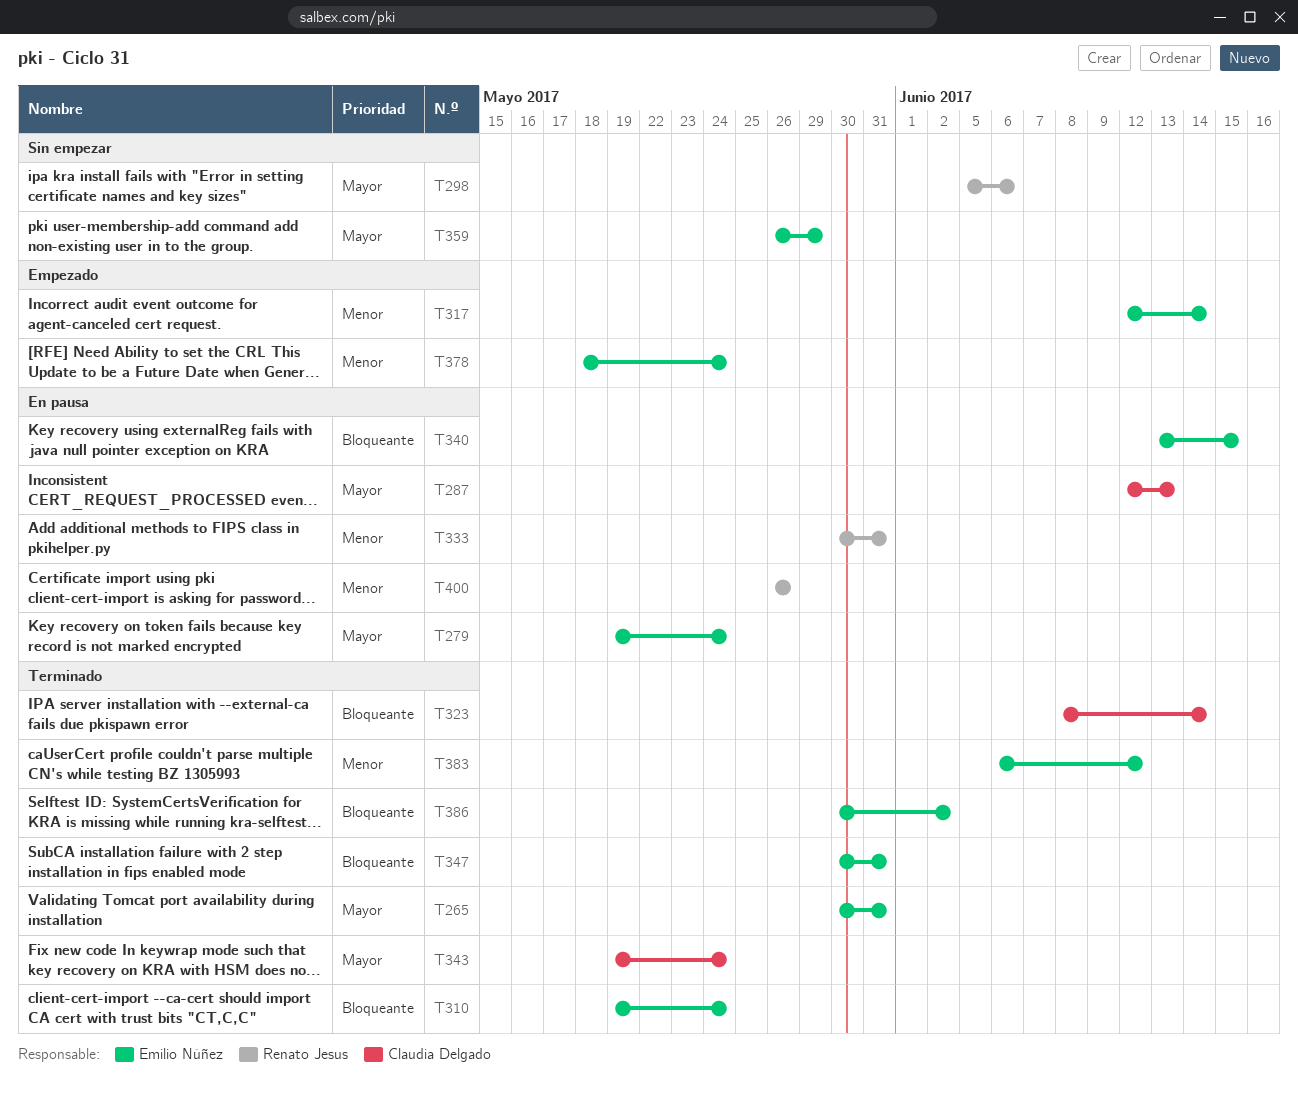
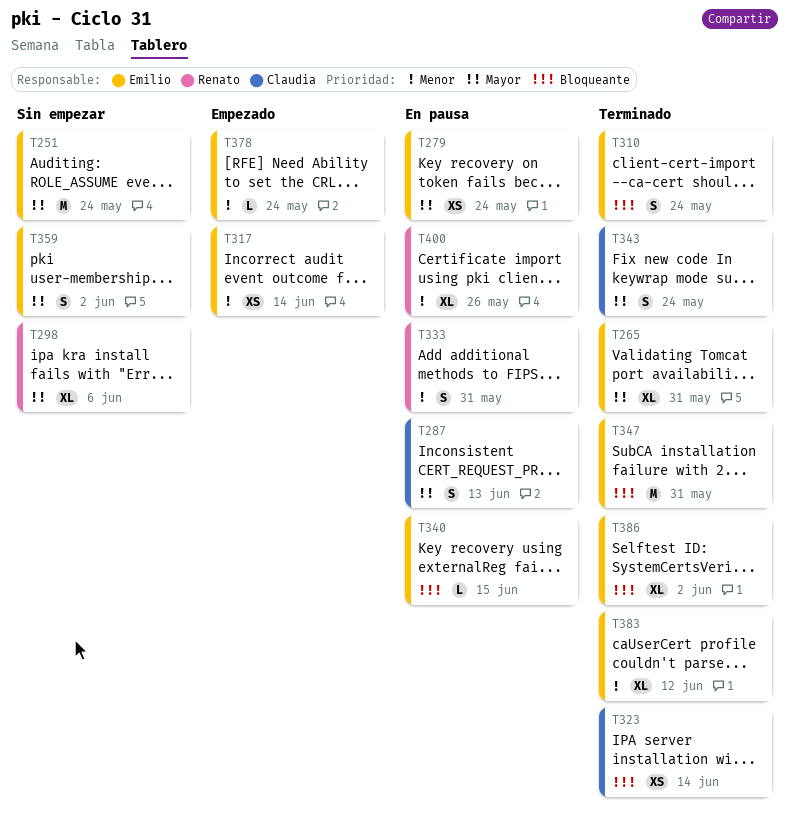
T251: none -> present
T359, due: May 29 -> Jun 2

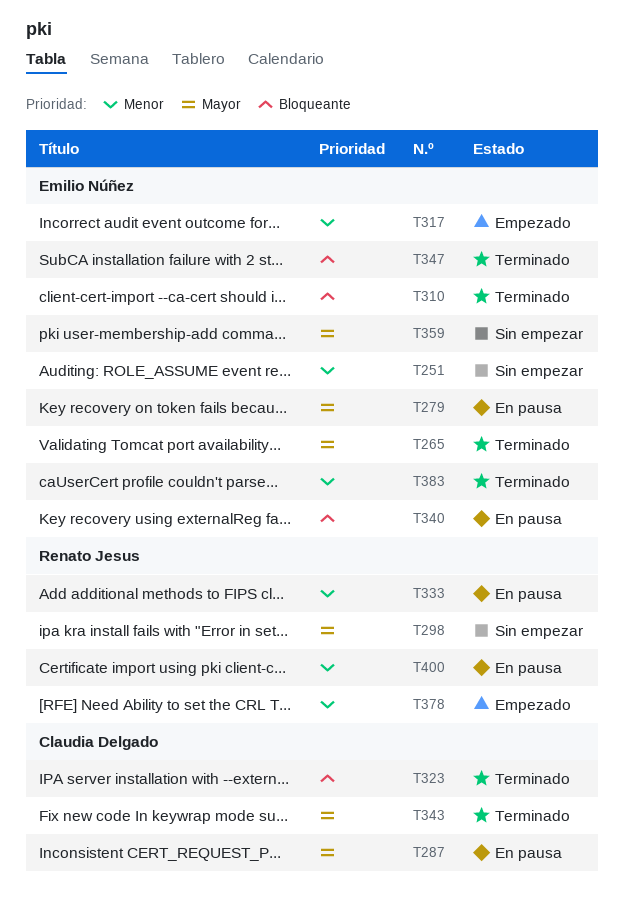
T251, priority: Mayor -> Menor
T378, owner: Emilio Núñez -> Renato Jesus
T386: present -> none

